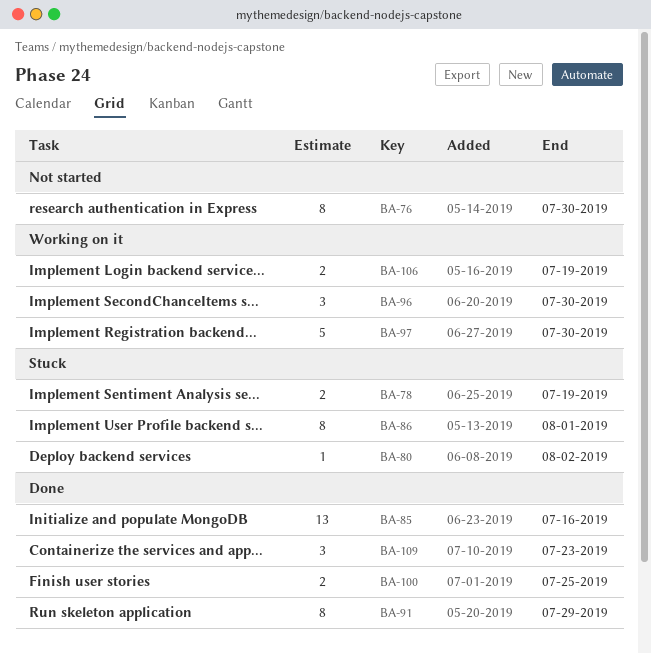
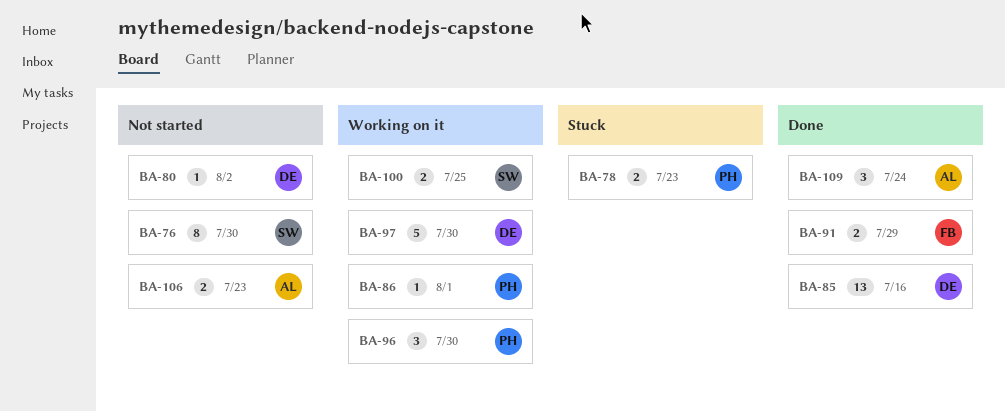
BA-78, due: Jul 19 -> Jul 23
BA-80, status: Stuck -> Not started
BA-86, status: Stuck -> Working on it
BA-86, estimate: 8 -> 1
BA-91, estimate: 8 -> 2
BA-100, status: Done -> Working on it
BA-106, status: Working on it -> Not started
BA-106, due: Jul 19 -> Jul 23
BA-109, due: Jul 23 -> Jul 24

